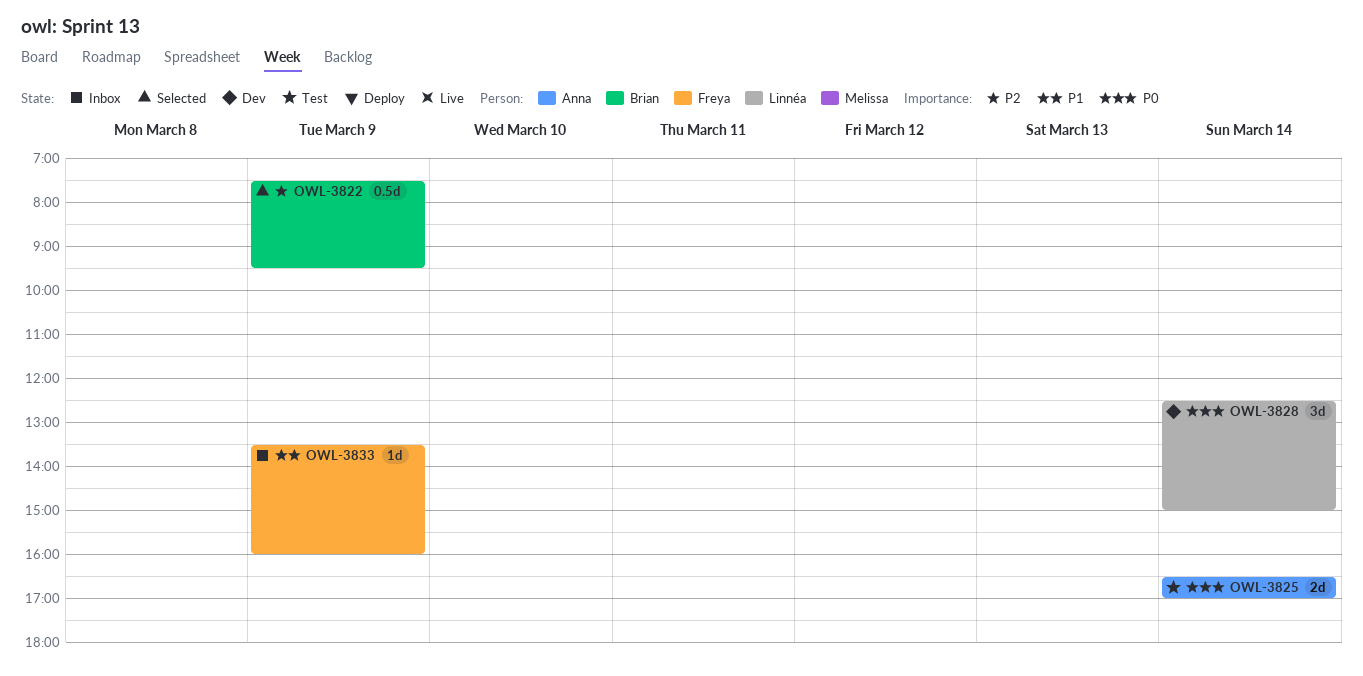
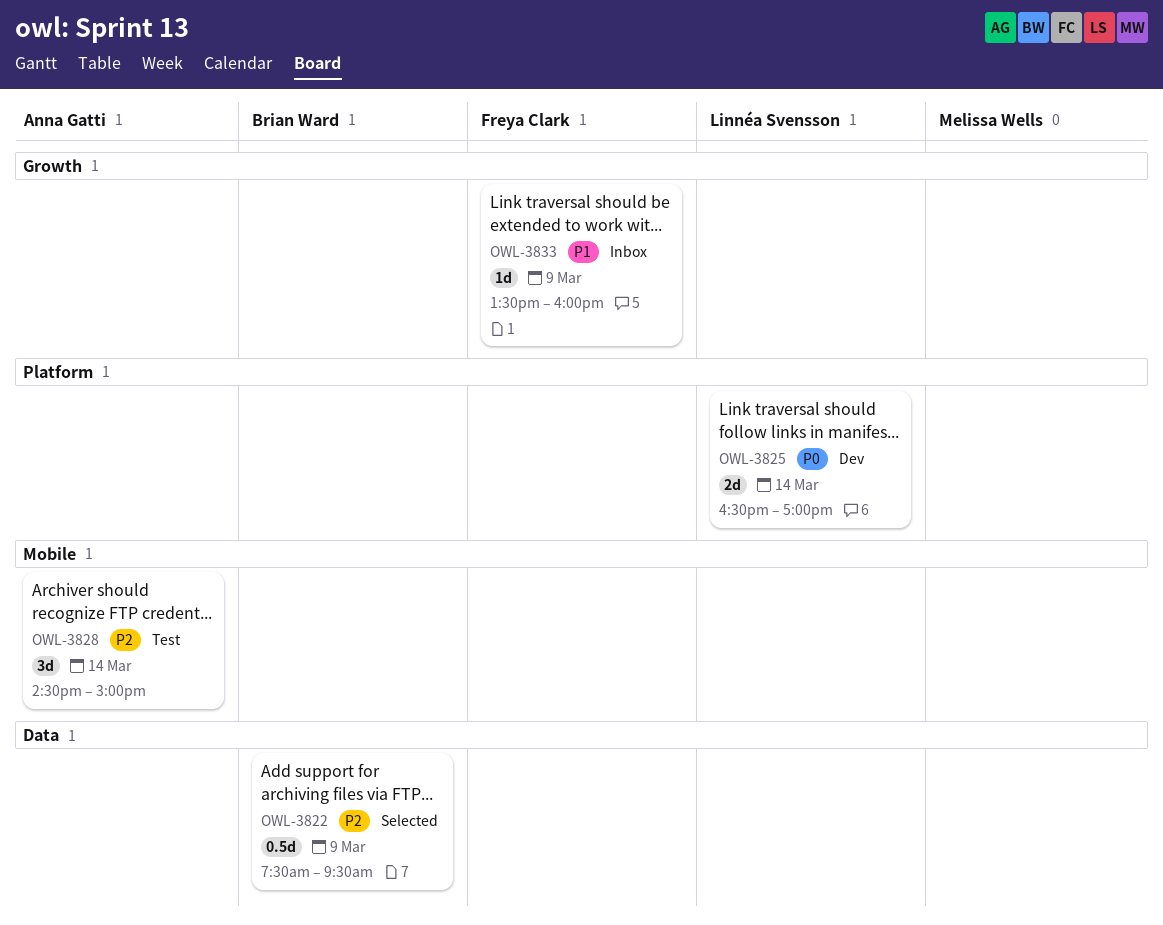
OWL-3825, status: Test -> Dev
OWL-3825, owner: Anna Gatti -> Linnéa Svensson
OWL-3828, status: Dev -> Test
OWL-3828, owner: Linnéa Svensson -> Anna Gatti
OWL-3828, priority: P0 -> P2
OWL-3828, begins: 12:30 -> 14:30

